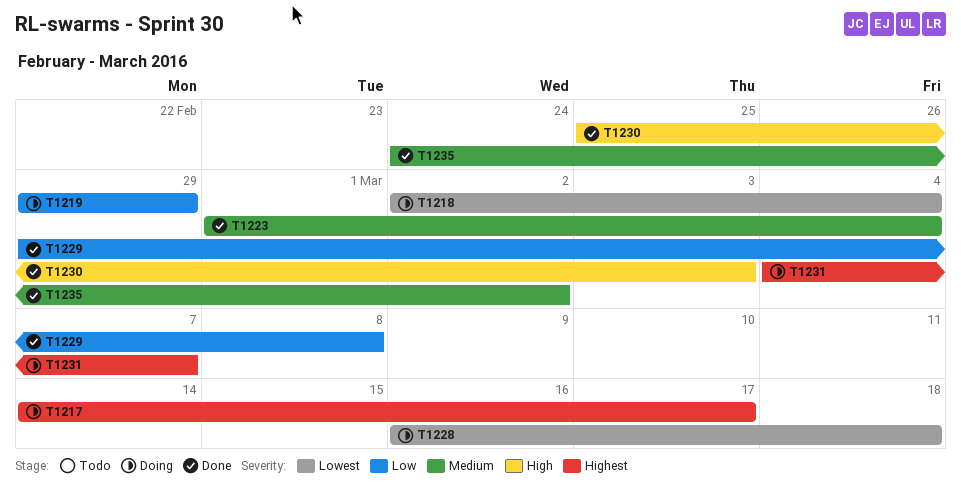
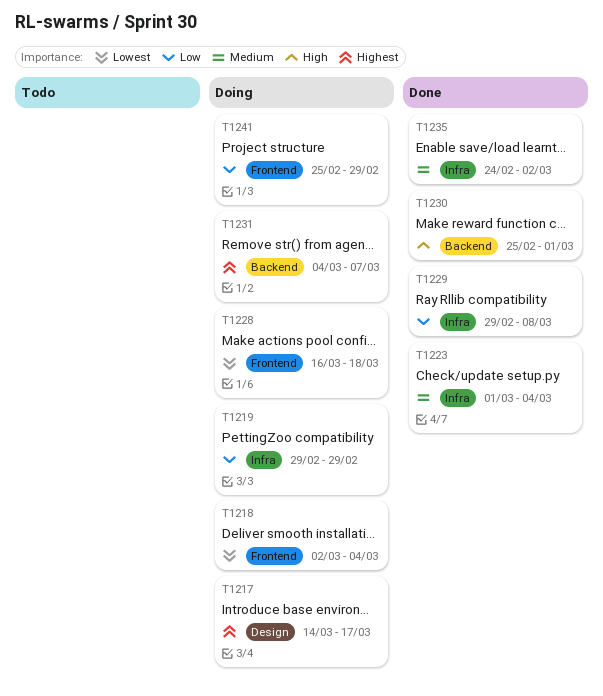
T1230, due: Mar 3 -> Mar 1
T1241: none -> present

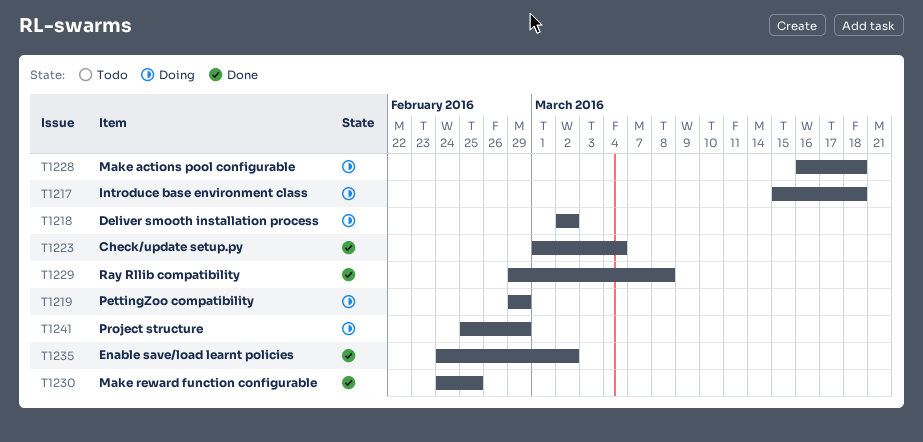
T1217, start: Mar 14 -> Mar 15
T1217, due: Mar 17 -> Mar 18
T1218, due: Mar 4 -> Mar 2
T1230, start: Feb 25 -> Feb 24
T1230, due: Mar 1 -> Feb 25
T1231: present -> none

